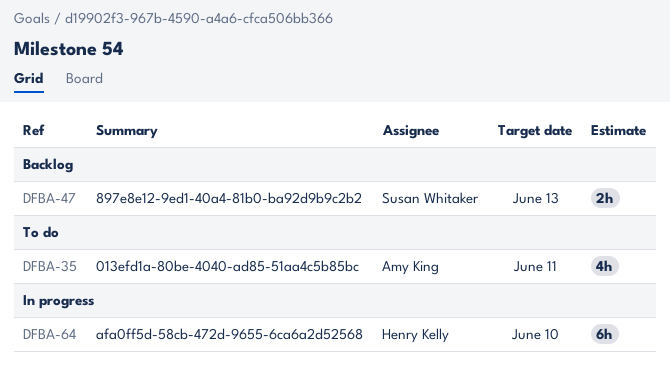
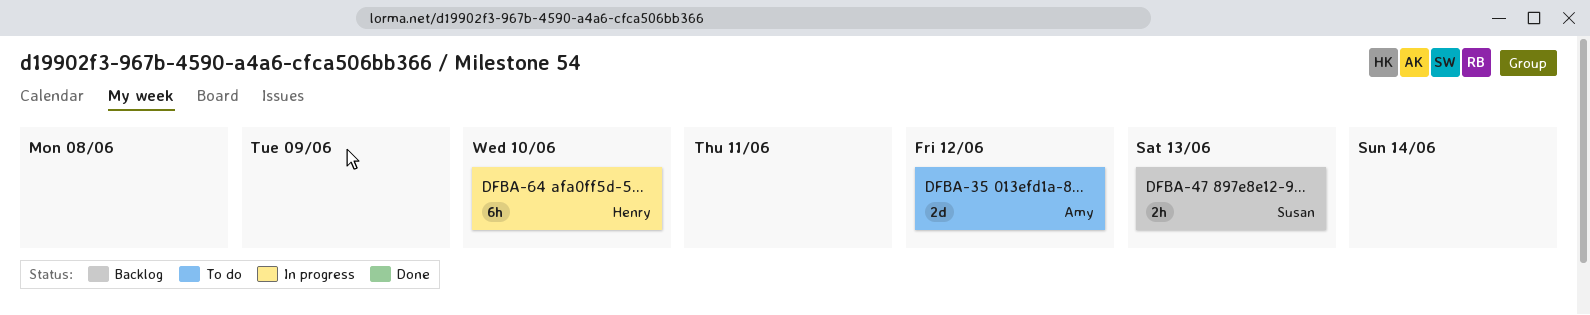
DFBA-35, estimate: 4h -> 2d
DFBA-35, due: Jun 11 -> Jun 12

